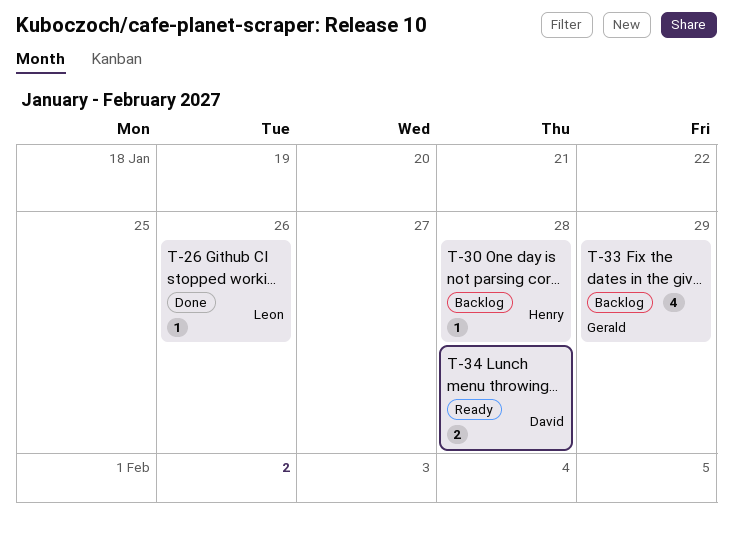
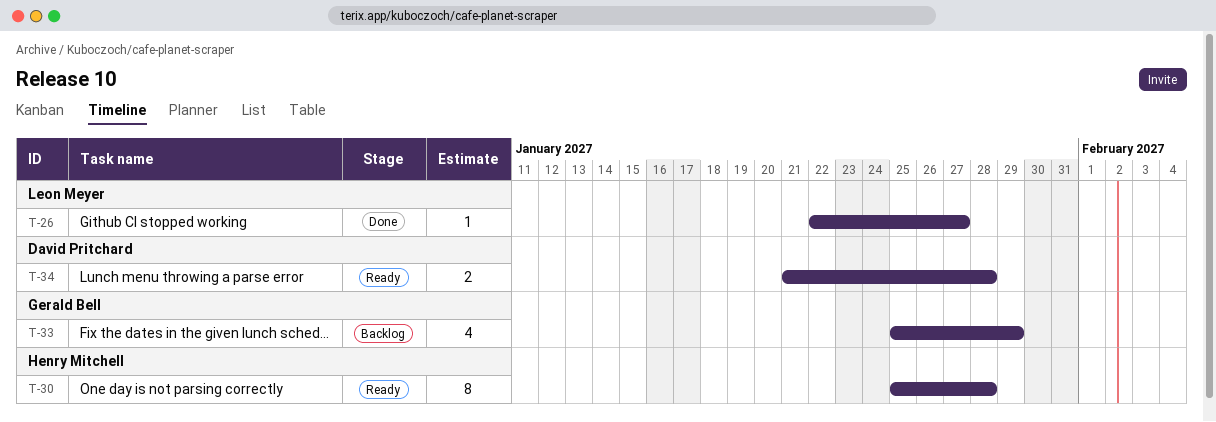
T-26, due: Jan 26 -> Jan 27
T-30, status: Backlog -> Ready
T-30, estimate: 1 -> 8

